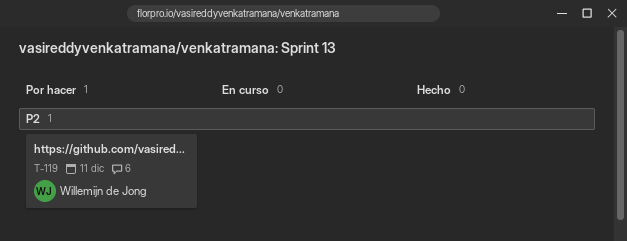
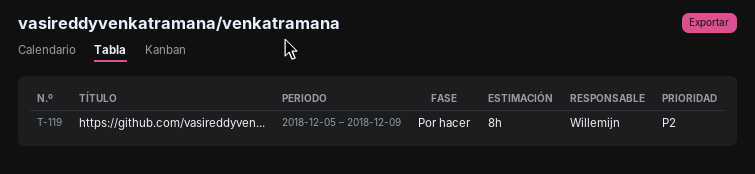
T-119, due: Dec 11 -> Dec 9

